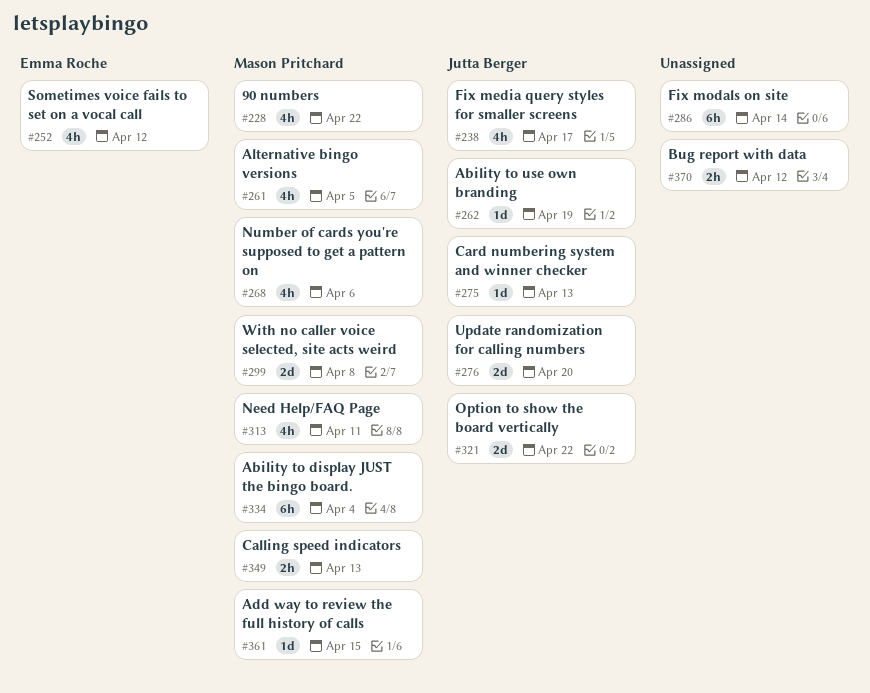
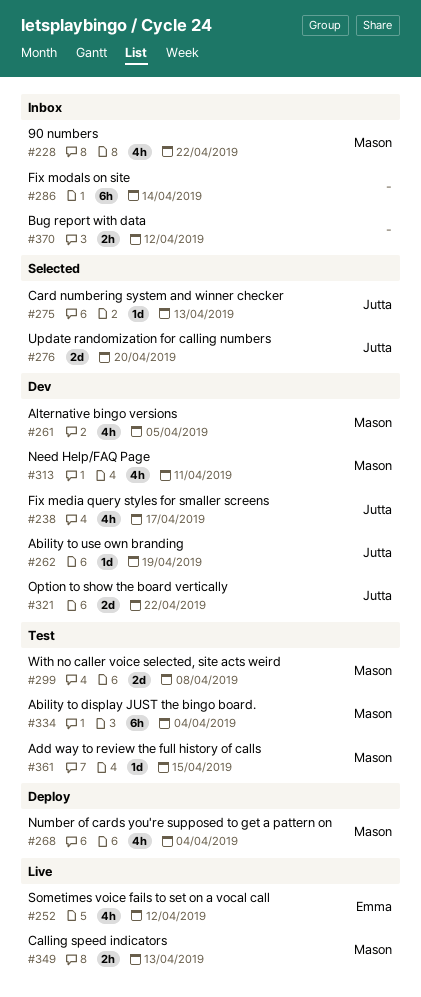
#268, due: Apr 6 -> Apr 4

